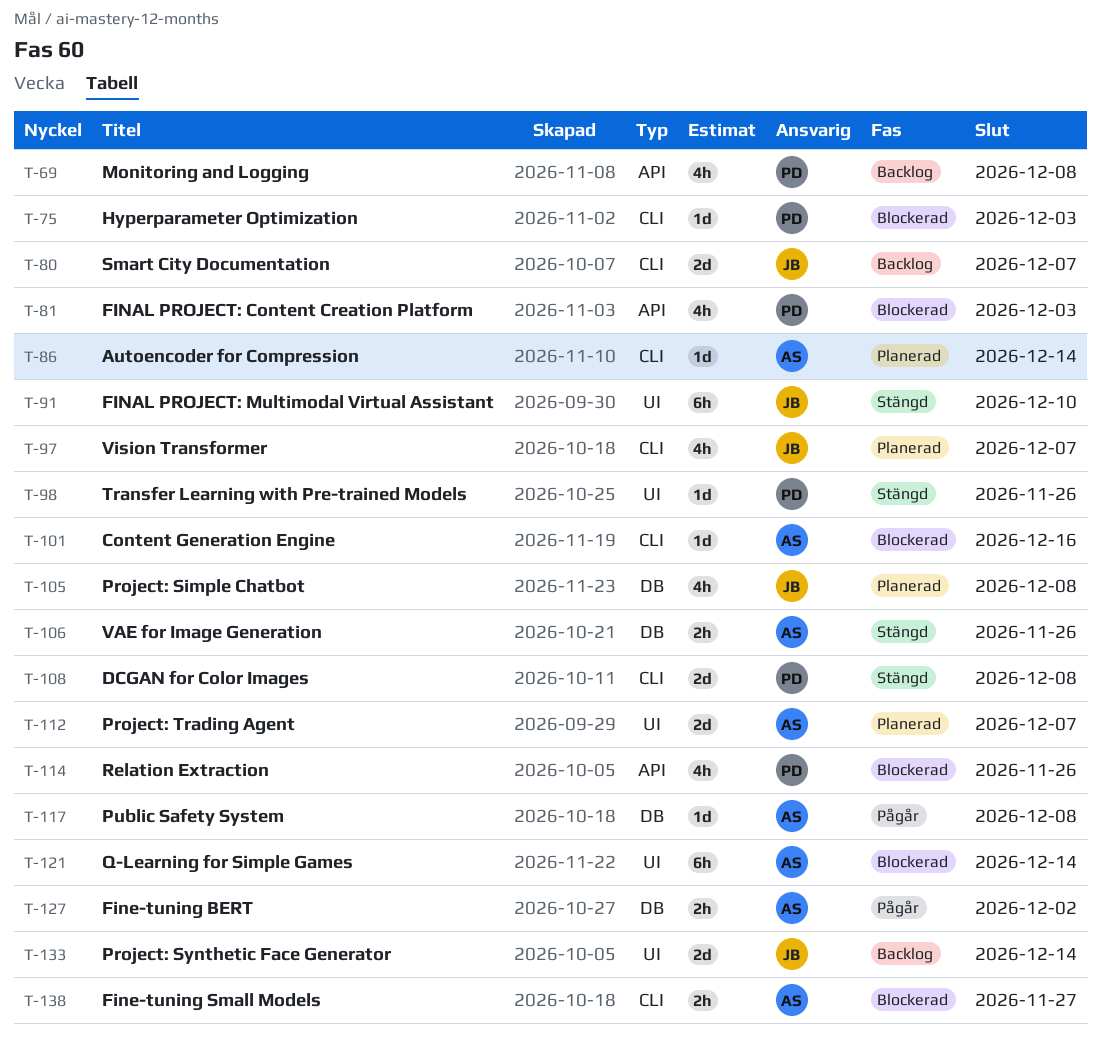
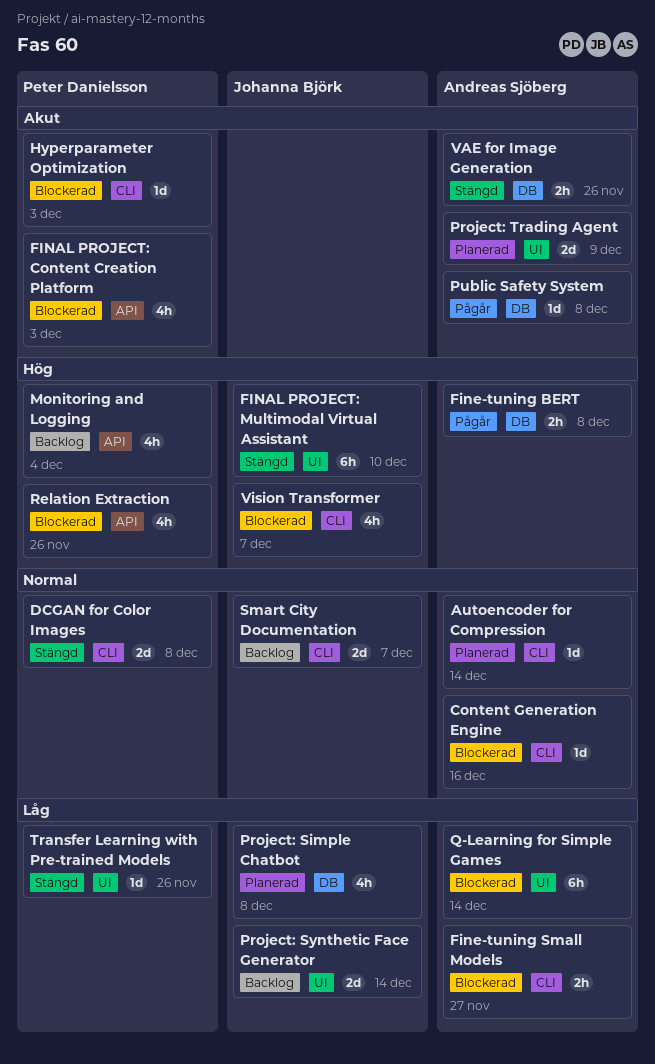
Fine-tuning BERT, due: Dec 2 -> Dec 8
Monitoring and Logging, due: Dec 8 -> Dec 4
Project: Trading Agent, due: Dec 7 -> Dec 9
Vision Transformer, status: Planerad -> Blockerad

